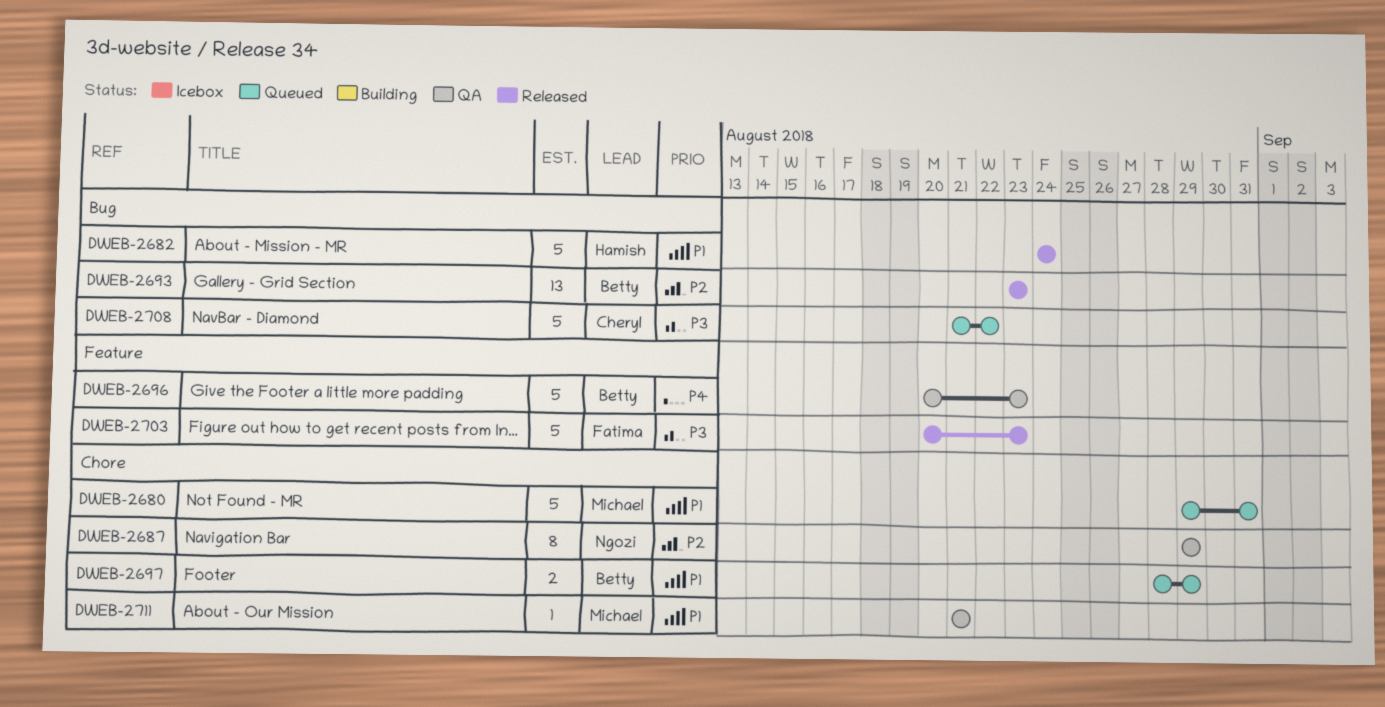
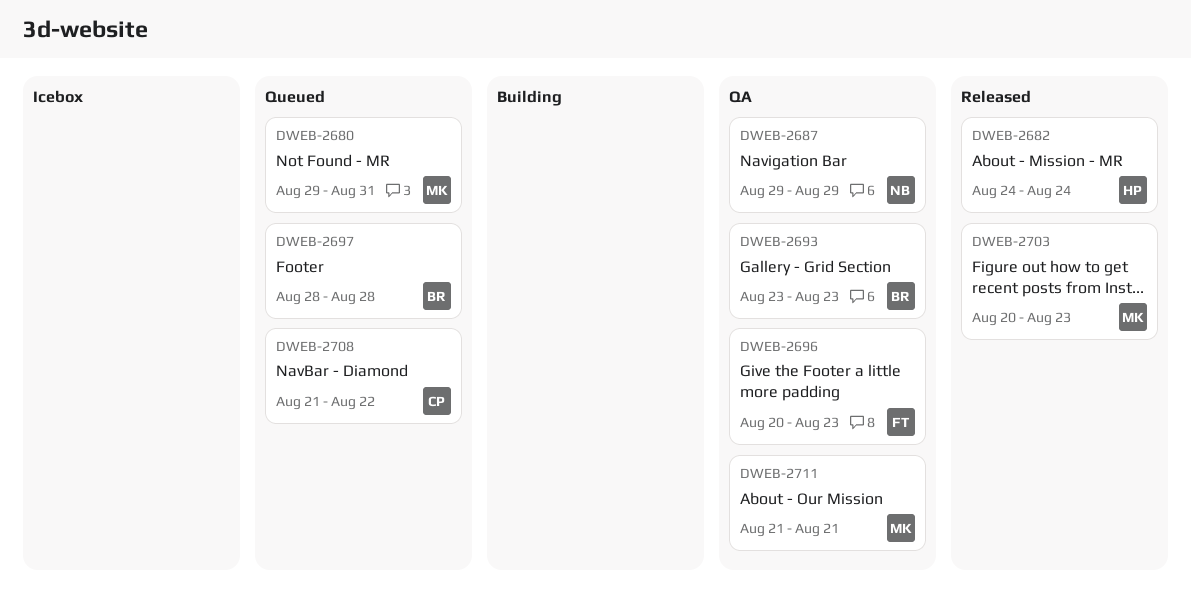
DWEB-2693, status: Released -> QA
DWEB-2696, owner: Betty -> Fatima
DWEB-2697, due: Aug 29 -> Aug 28
DWEB-2703, owner: Fatima -> Michael

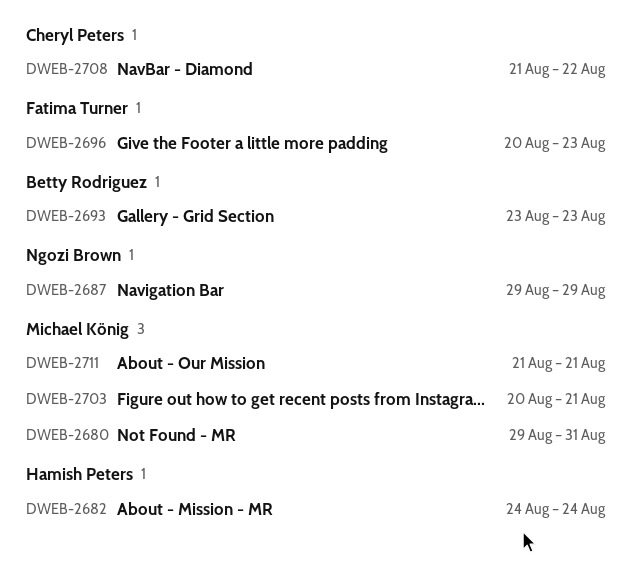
DWEB-2697: present -> none
DWEB-2703, due: Aug 23 -> Aug 21

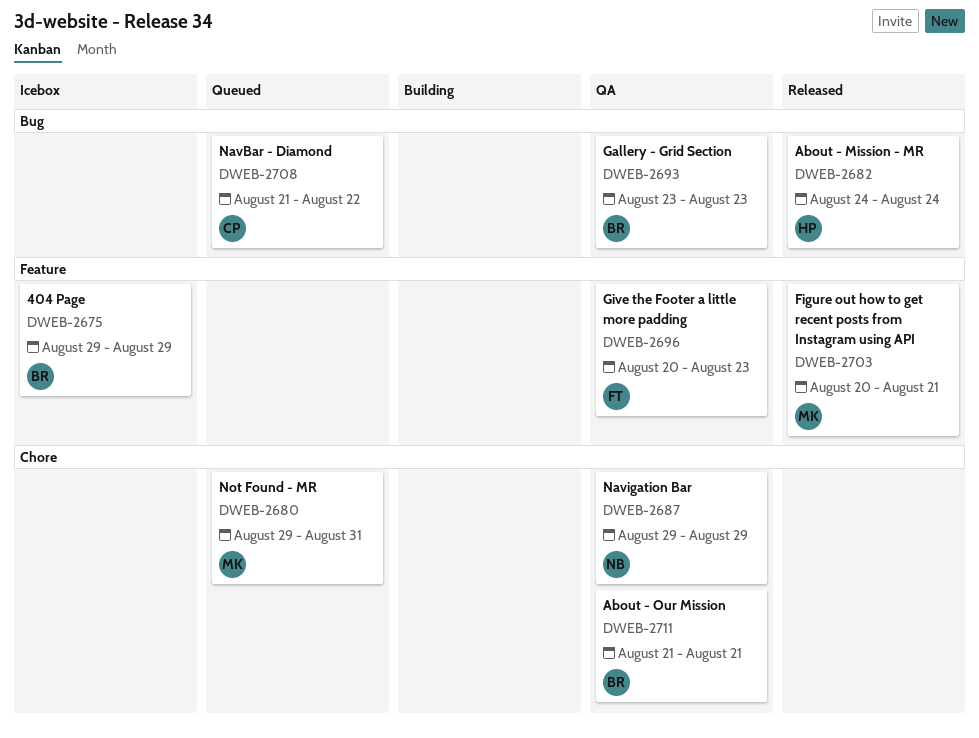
DWEB-2675: none -> present
DWEB-2711, owner: Michael König -> Betty Rodriguez

